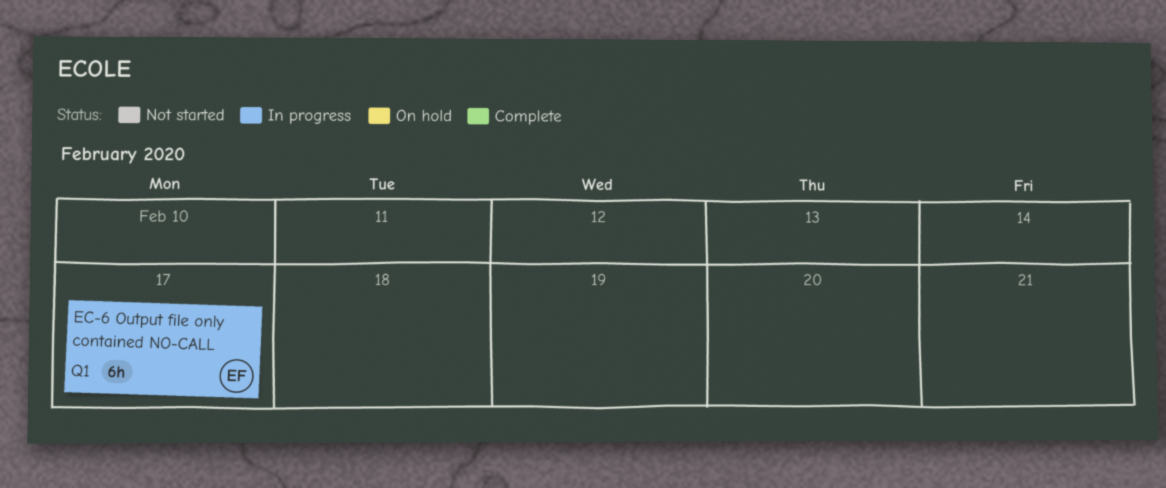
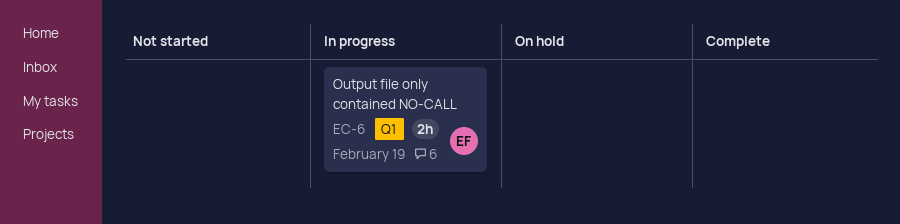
EC-6, estimate: 6h -> 2h
EC-6, due: Feb 17 -> Feb 19

